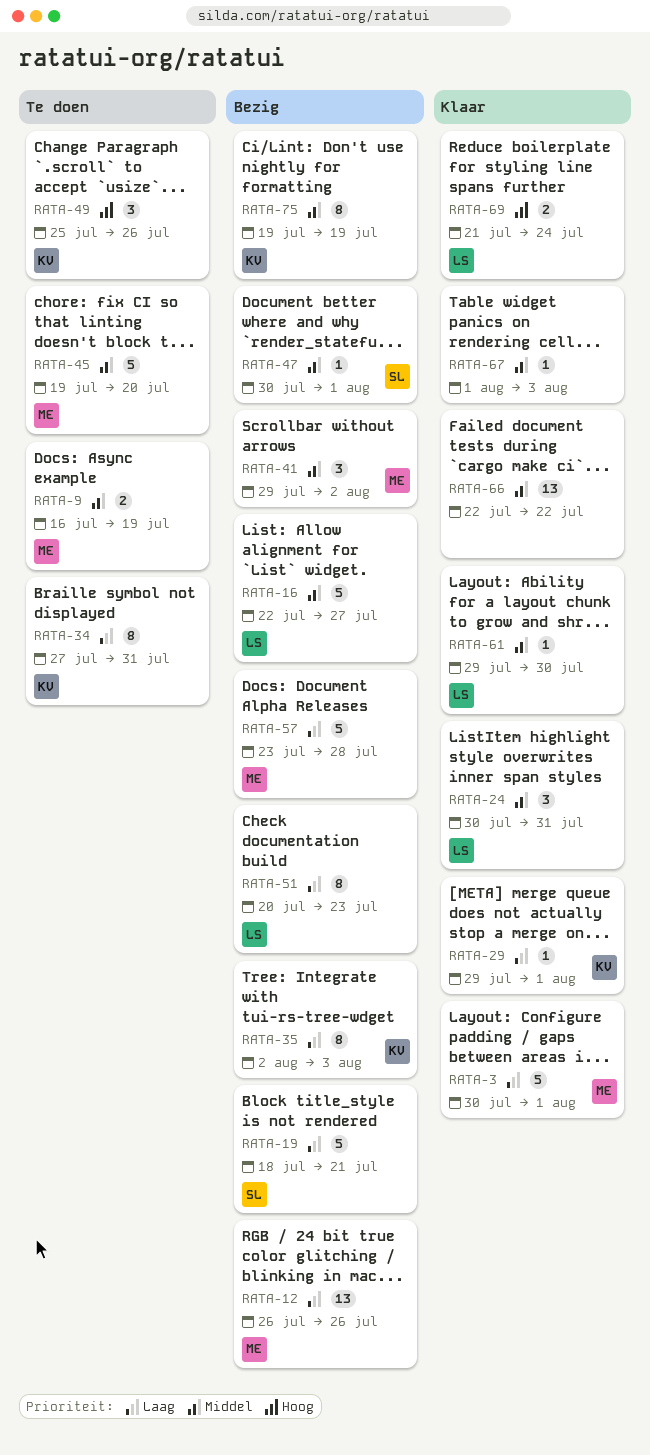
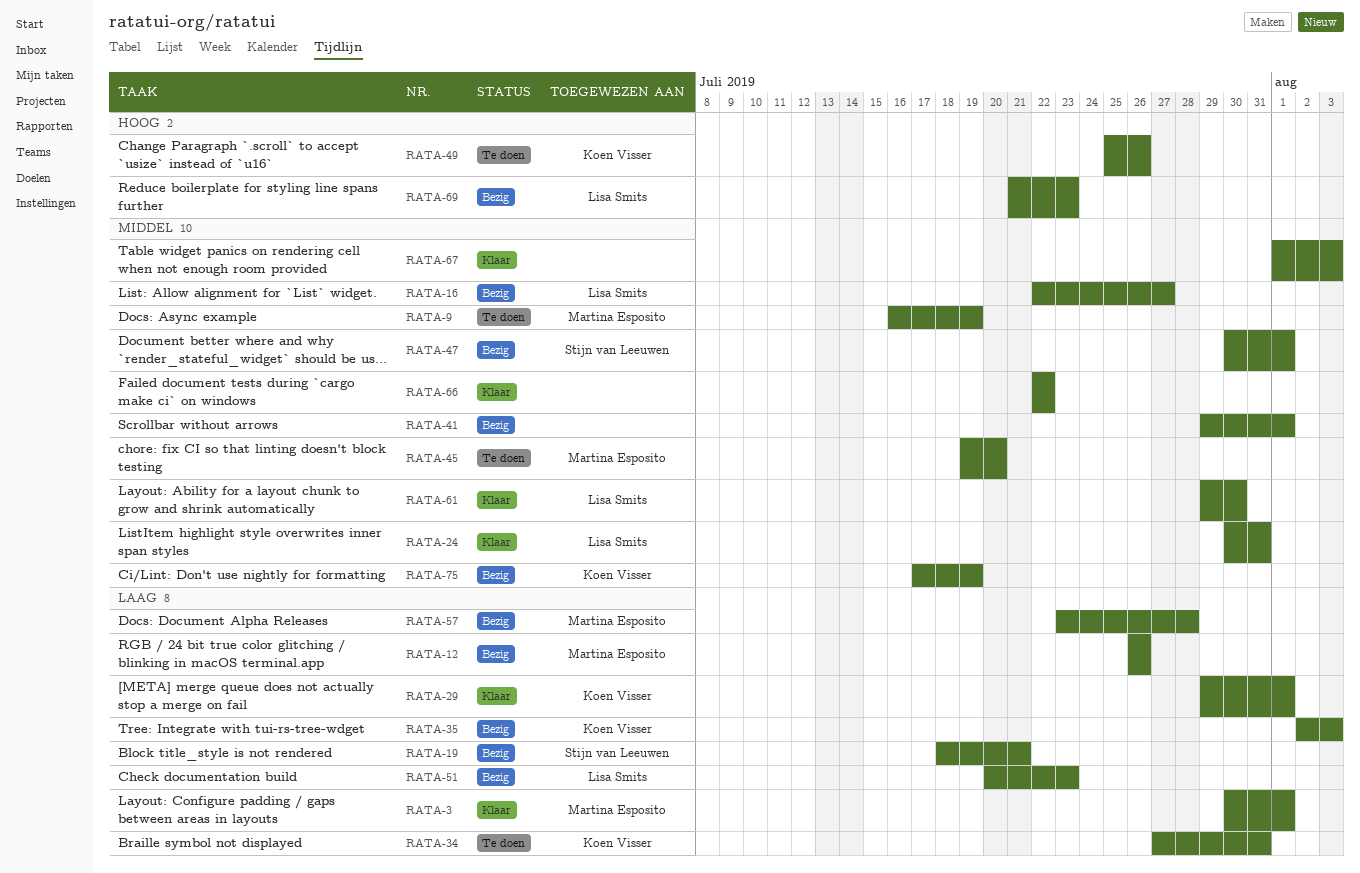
RATA-41, owner: Martina Esposito -> none
RATA-41, due: Aug 2 -> Aug 1
RATA-69, status: Klaar -> Bezig
RATA-69, due: Jul 24 -> Jul 23
RATA-75, start: Jul 19 -> Jul 17

